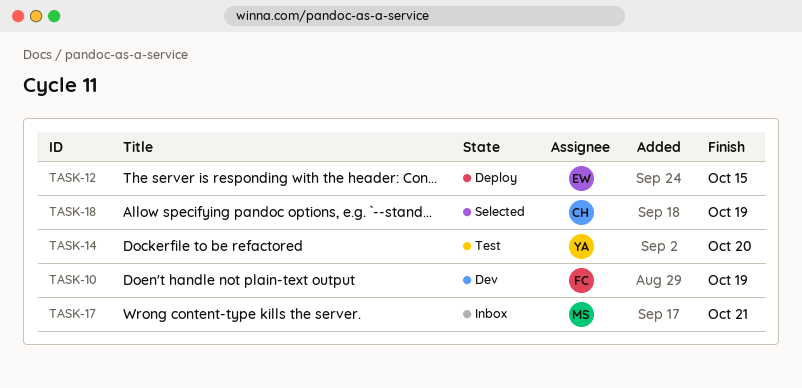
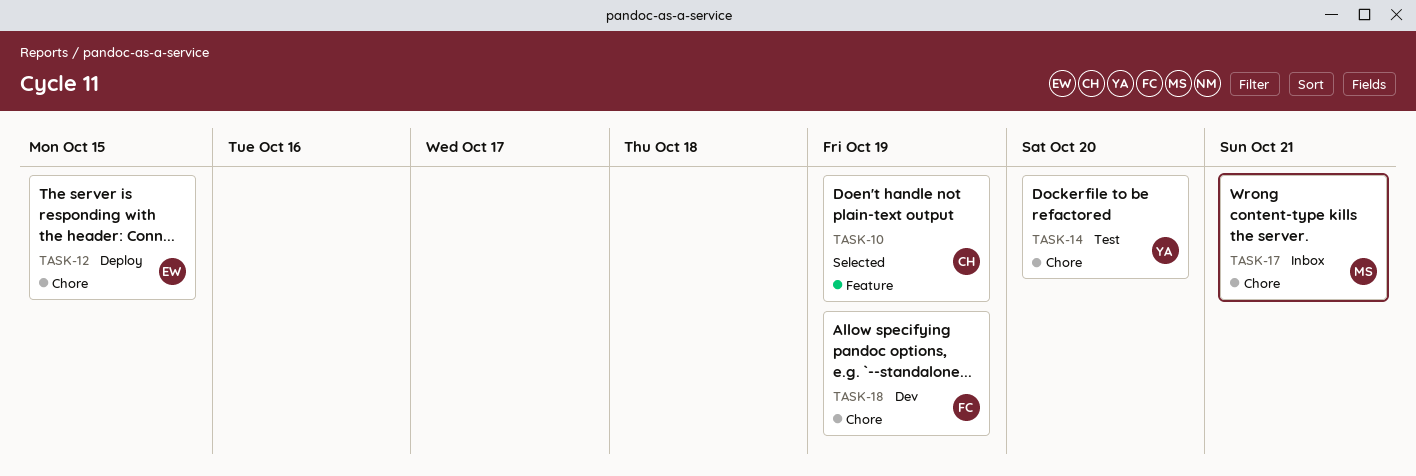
TASK-10, status: Dev -> Selected
TASK-10, owner: FC -> CH
TASK-18, status: Selected -> Dev
TASK-18, owner: CH -> FC

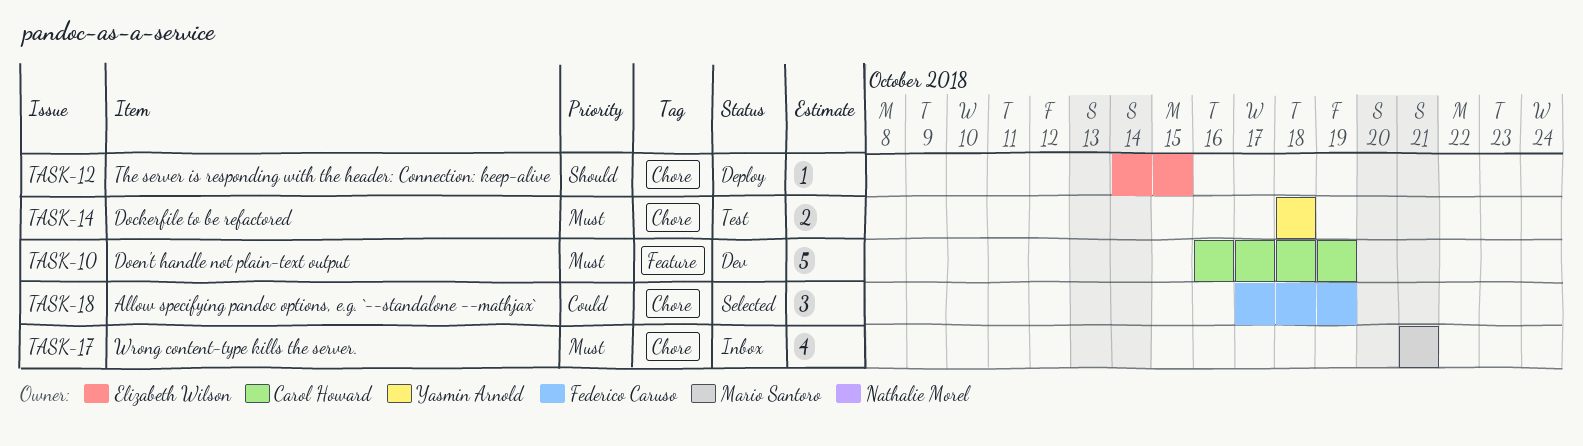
TASK-10, status: Selected -> Dev
TASK-14, due: Oct 20 -> Oct 18
TASK-18, status: Dev -> Selected

